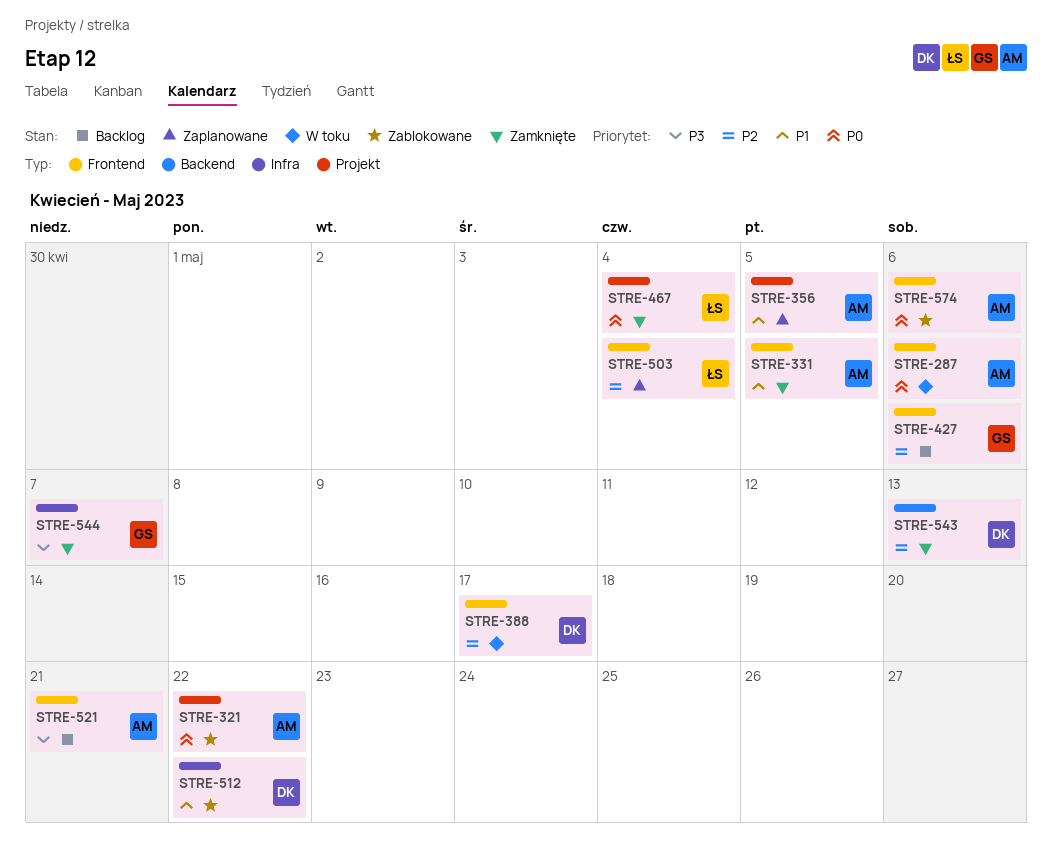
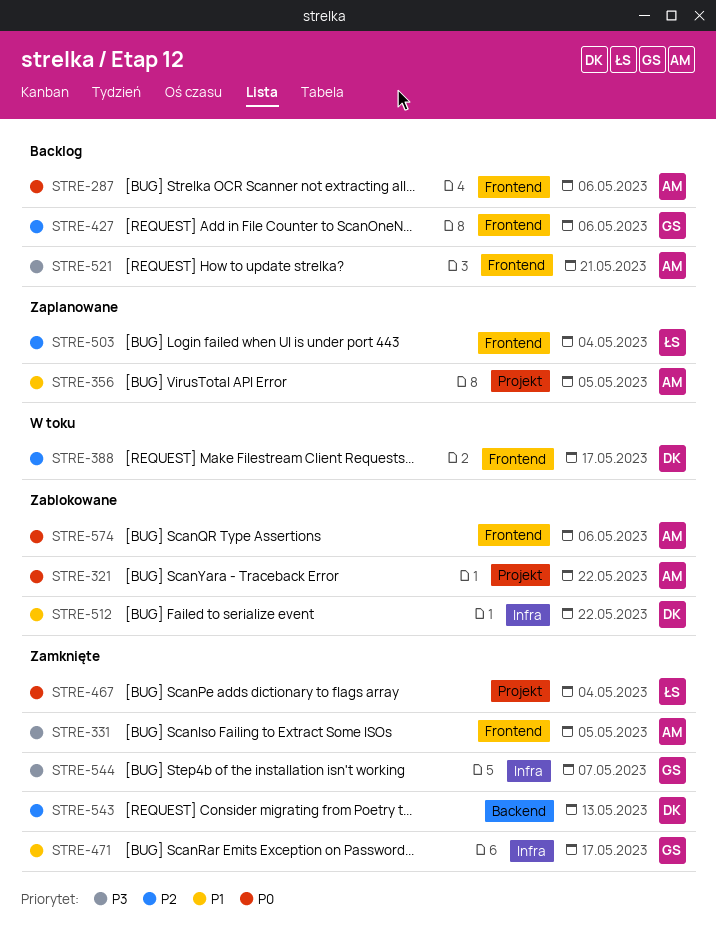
STRE-287, status: W toku -> Backlog
STRE-331, priority: P1 -> P3
STRE-471: none -> present

